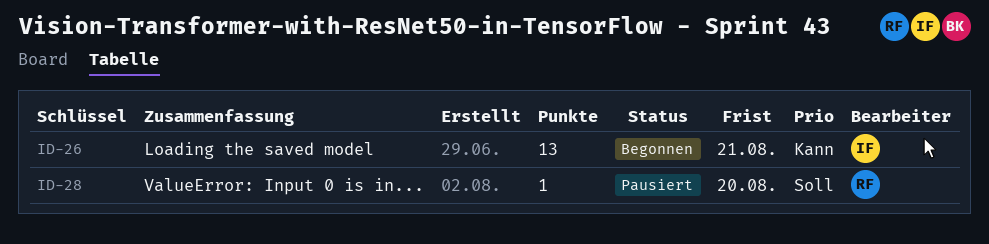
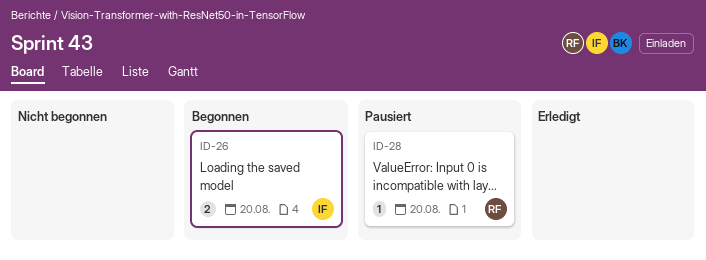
ID-26, estimate: 13 -> 2
ID-26, due: Aug 21 -> Aug 20

